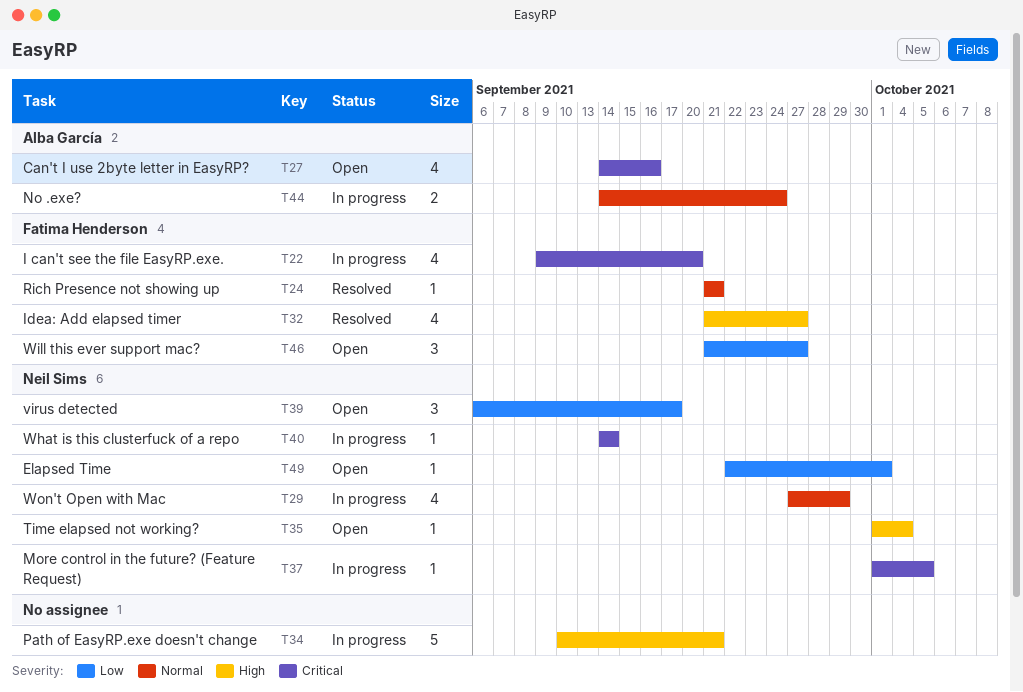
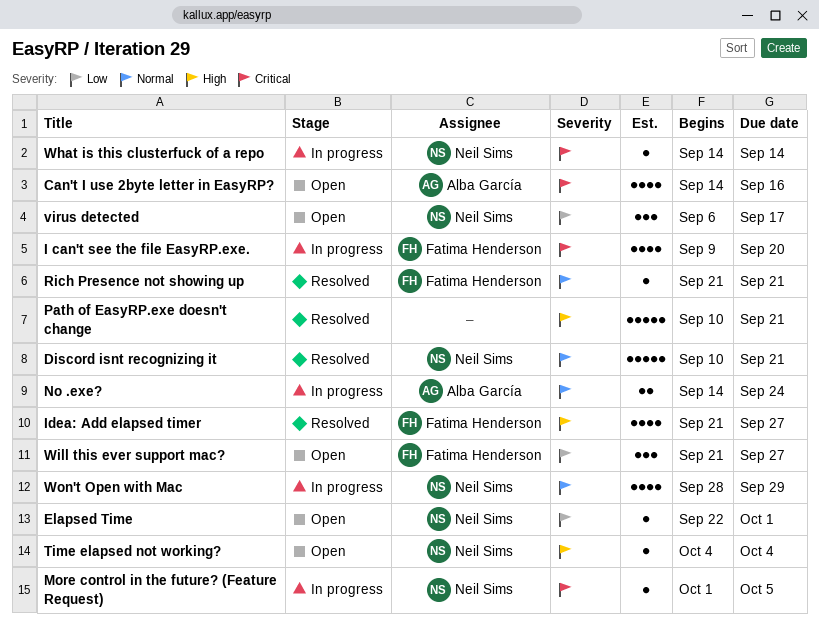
Discord isnt recognizing it: none -> present
Path of EasyRP.exe doesn't change, status: In progress -> Resolved
Time elapsed not working?, start: Oct 1 -> Oct 4
Won't Open with Mac, start: Sep 27 -> Sep 28

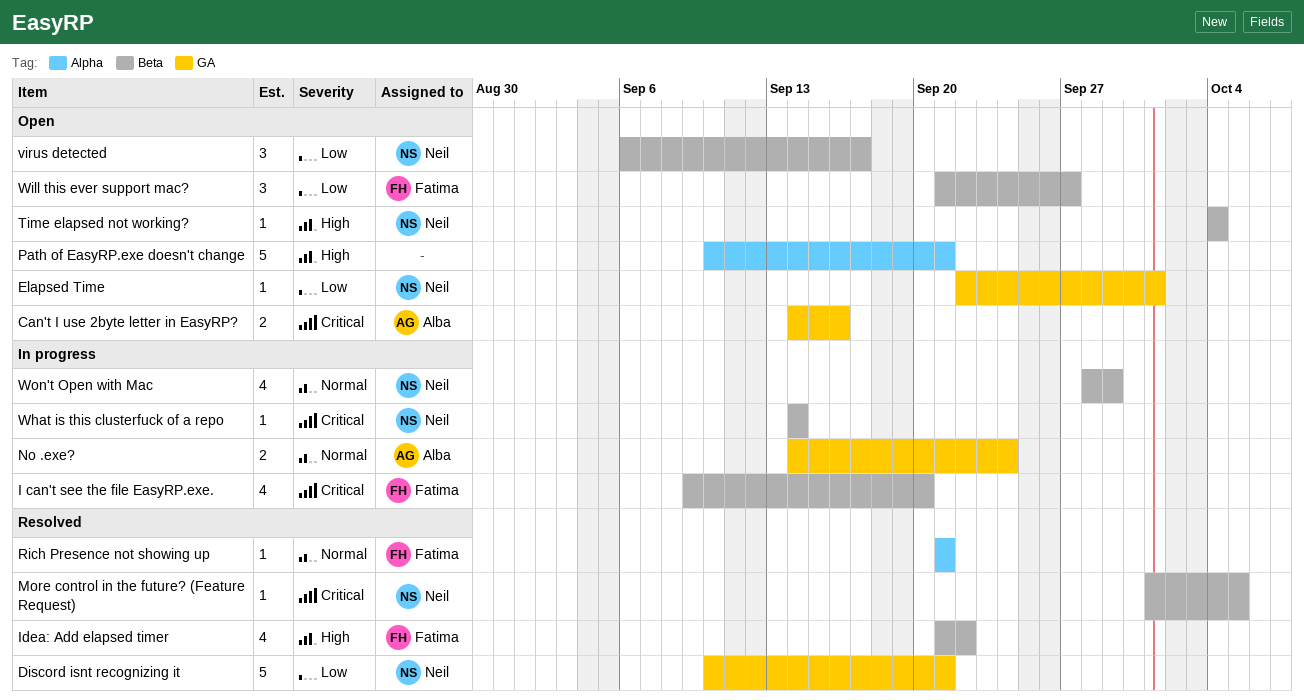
Can't I use 2byte letter in EasyRP?, estimate: 4 -> 2
Discord isnt recognizing it, priority: Normal -> Low
Idea: Add elapsed timer, due: Sep 27 -> Sep 22
More control in the future? (Feature Request), status: In progress -> Resolved
Path of EasyRP.exe doesn't change, status: Resolved -> Open

